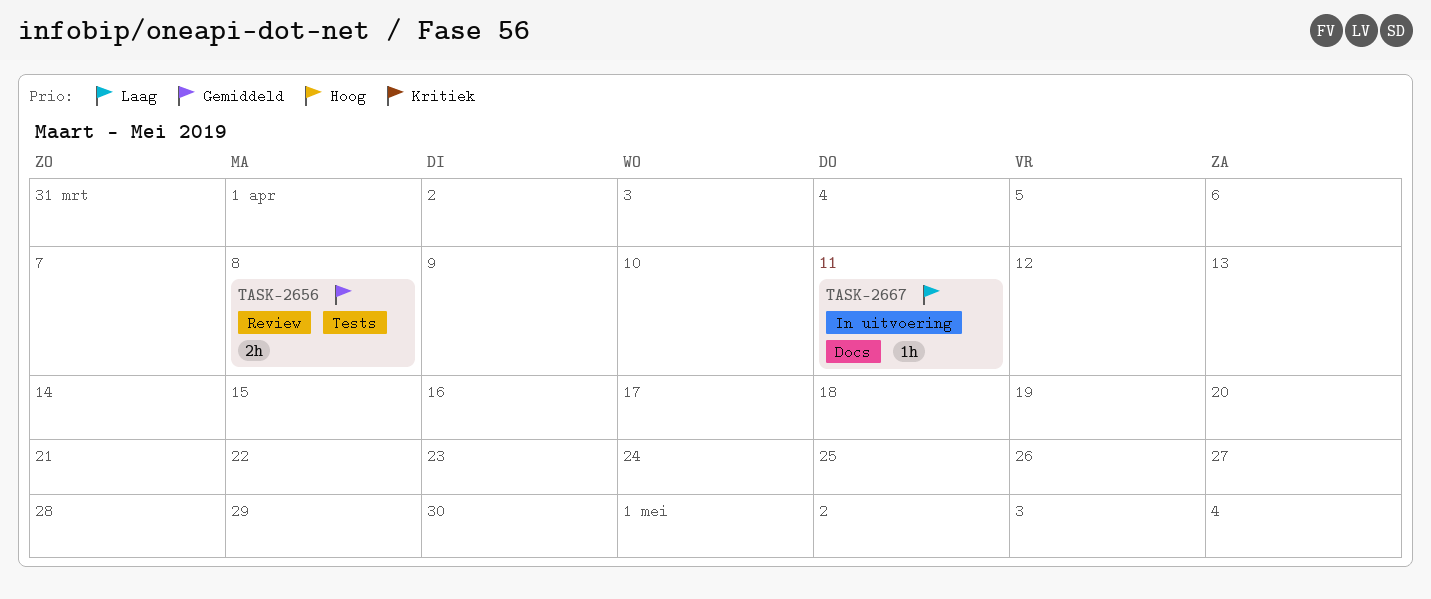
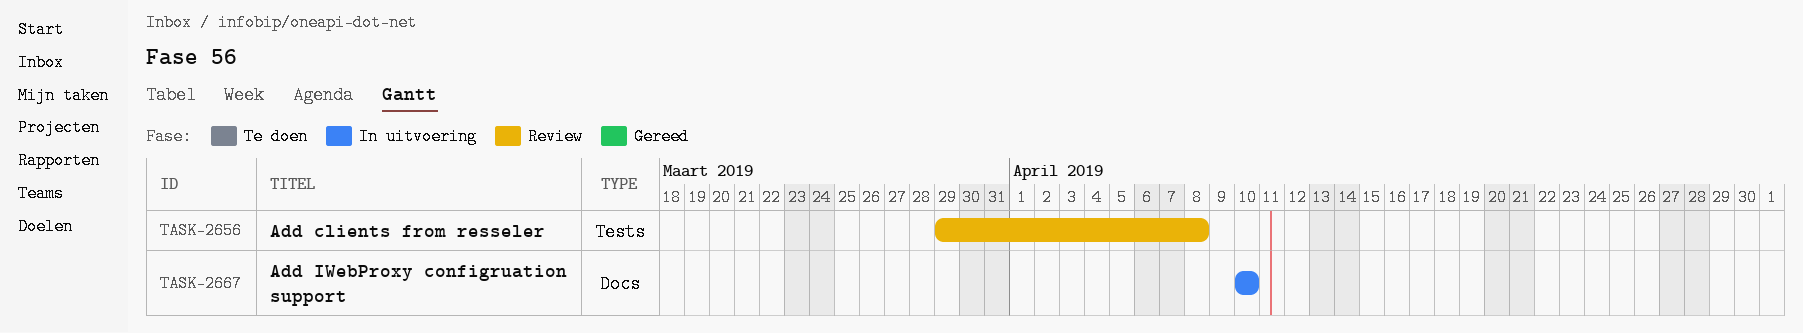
TASK-2667, due: Apr 11 -> Apr 10

